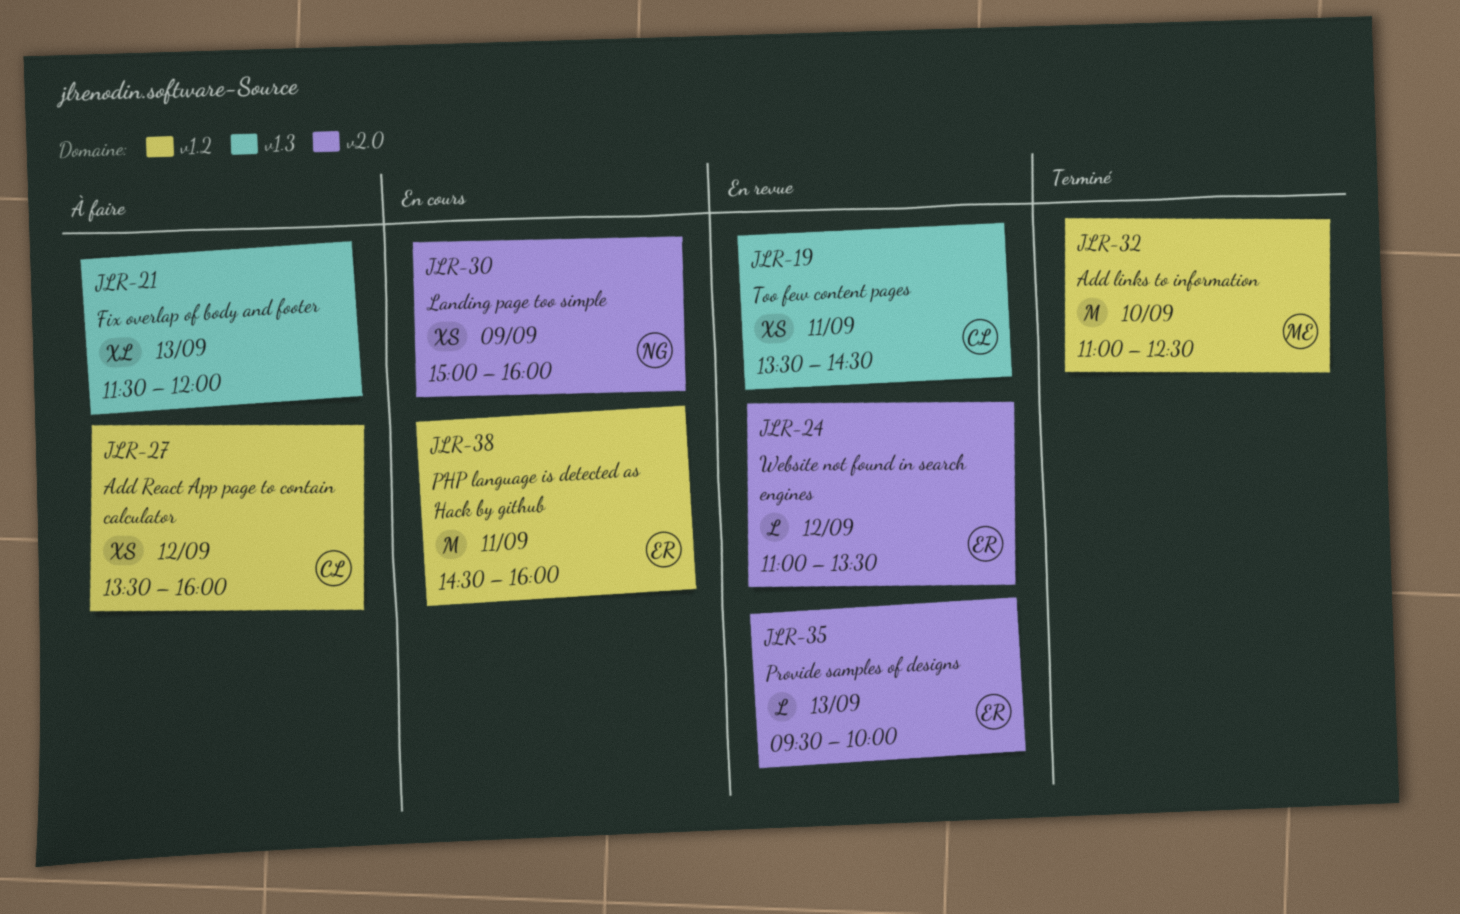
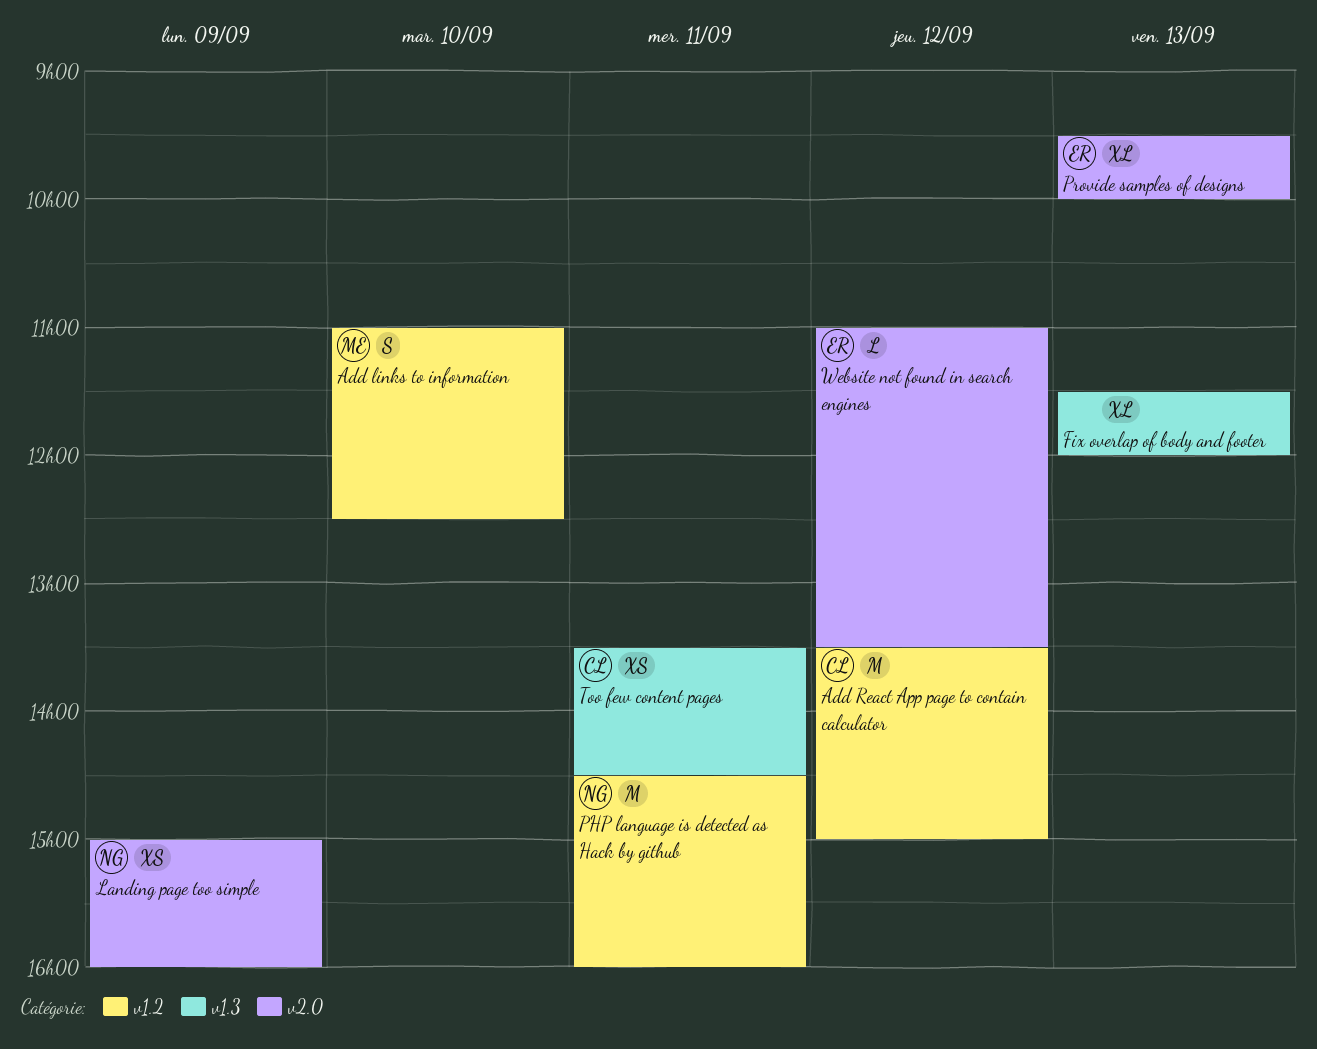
Add links to information, estimate: M -> S
Add React App page to contain calculator, estimate: XS -> M
Add React App page to contain calculator, ends: 16:00 -> 15:00
PHP language is detected as Hack by github, owner: ER -> NG
Provide samples of designs, estimate: L -> XL

